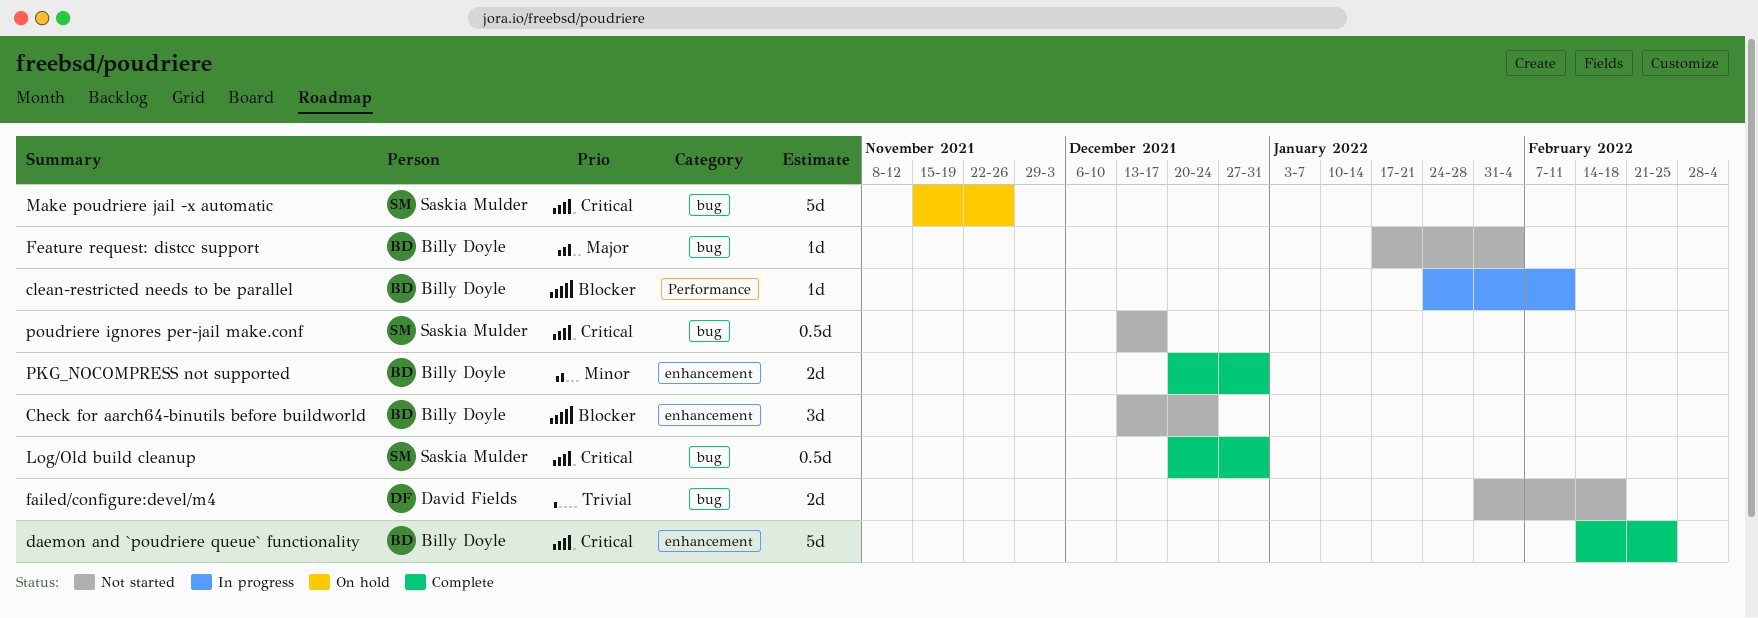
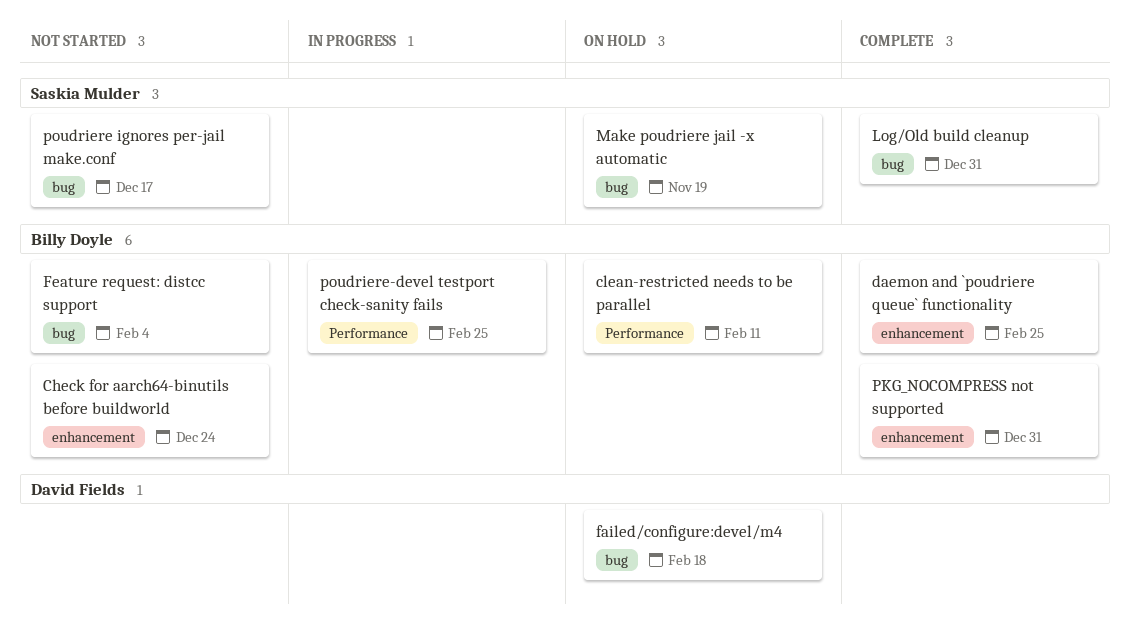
clean-restricted needs to be parallel, status: In progress -> On hold
failed/configure:devel/m4, status: Not started -> On hold
Make poudriere jail -x automatic, due: Nov 26 -> Nov 19
poudriere-devel testport check-sanity fails: none -> present

